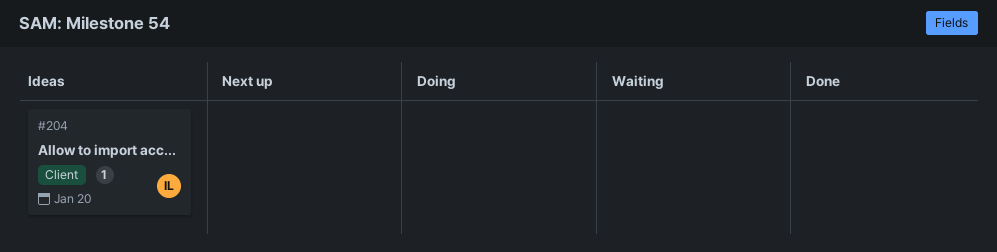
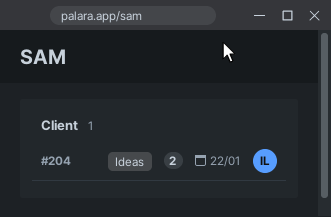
#204, estimate: 1 -> 2
#204, due: Jan 20 -> Jan 22

